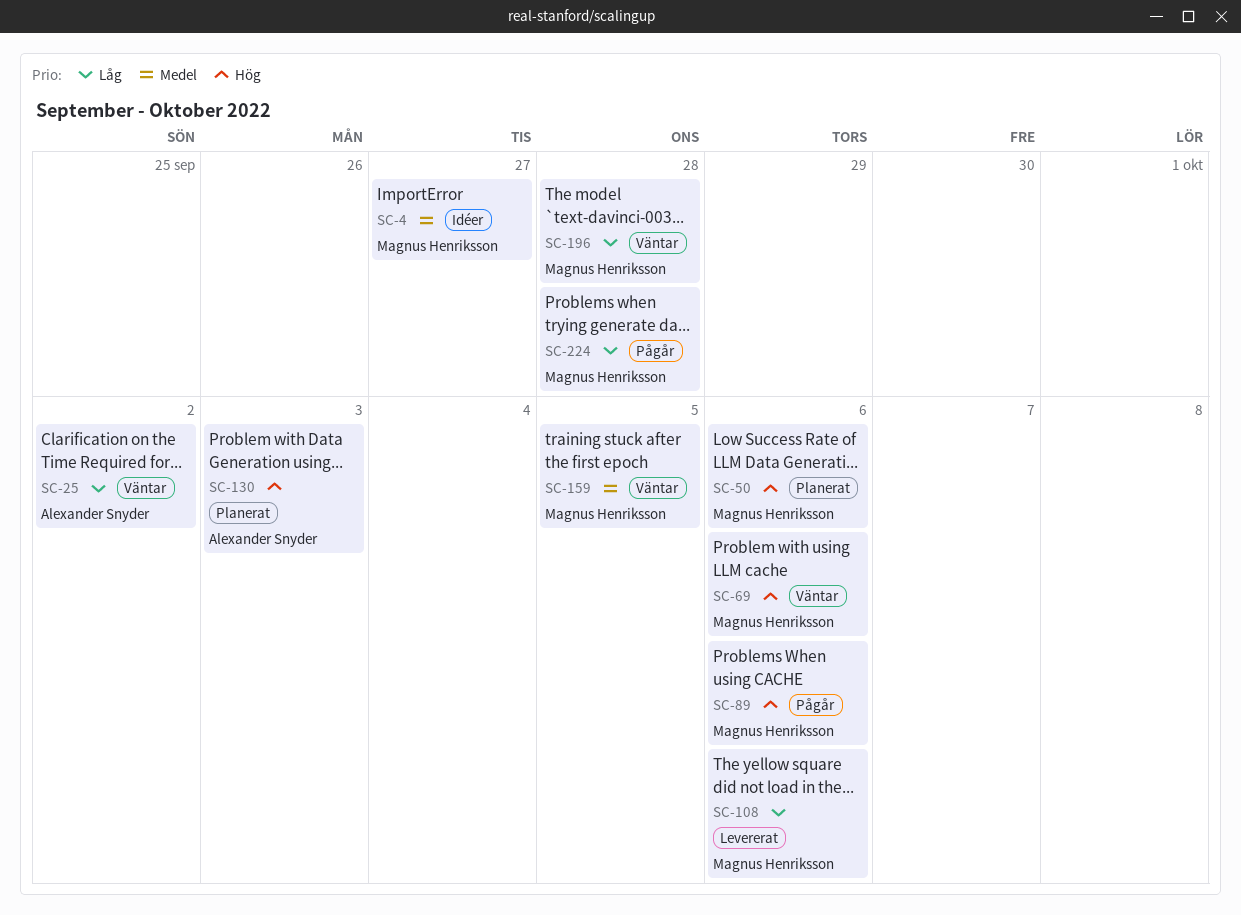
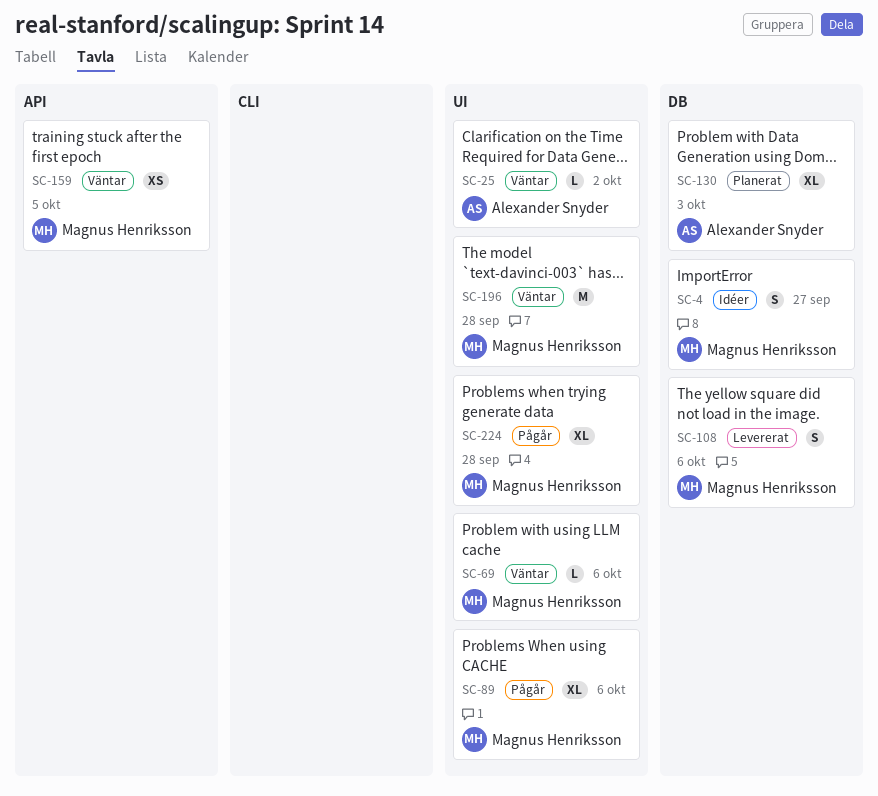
SC-50: present -> none

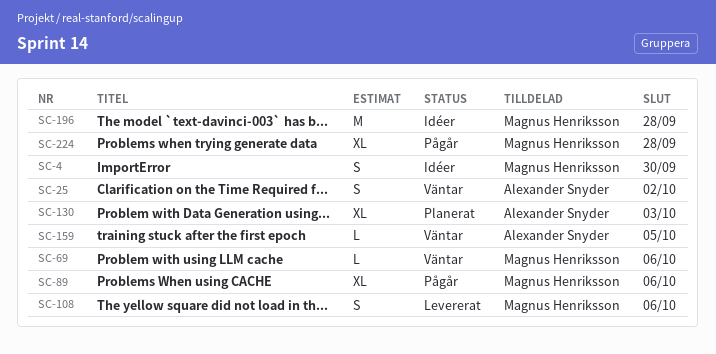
SC-4, due: Sep 27 -> Sep 30
SC-25, estimate: L -> S
SC-159, owner: Magnus Henriksson -> Alexander Snyder
SC-159, estimate: XS -> L
SC-196, status: Väntar -> Idéer

